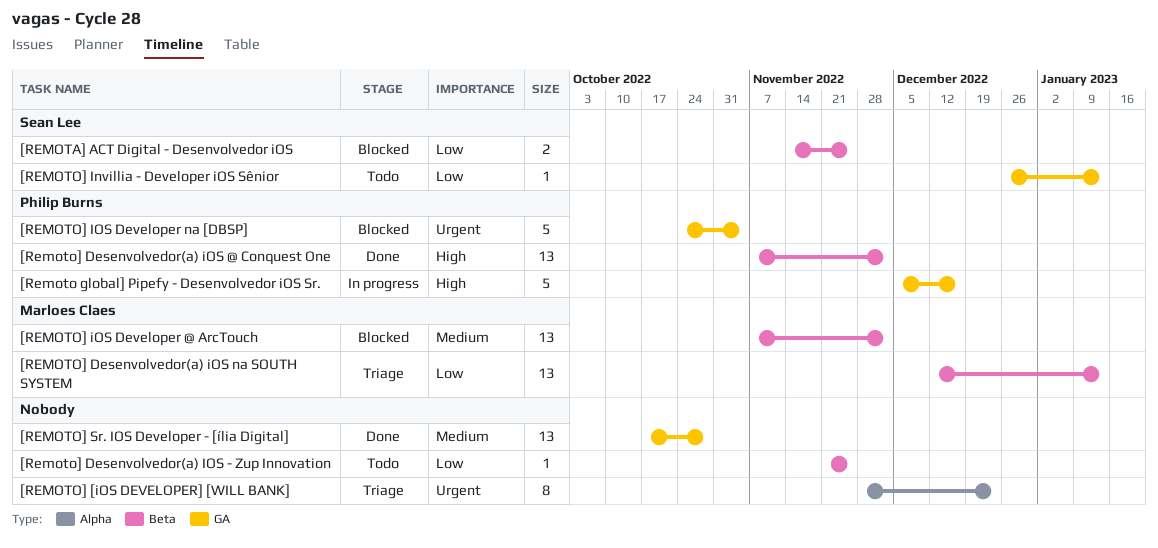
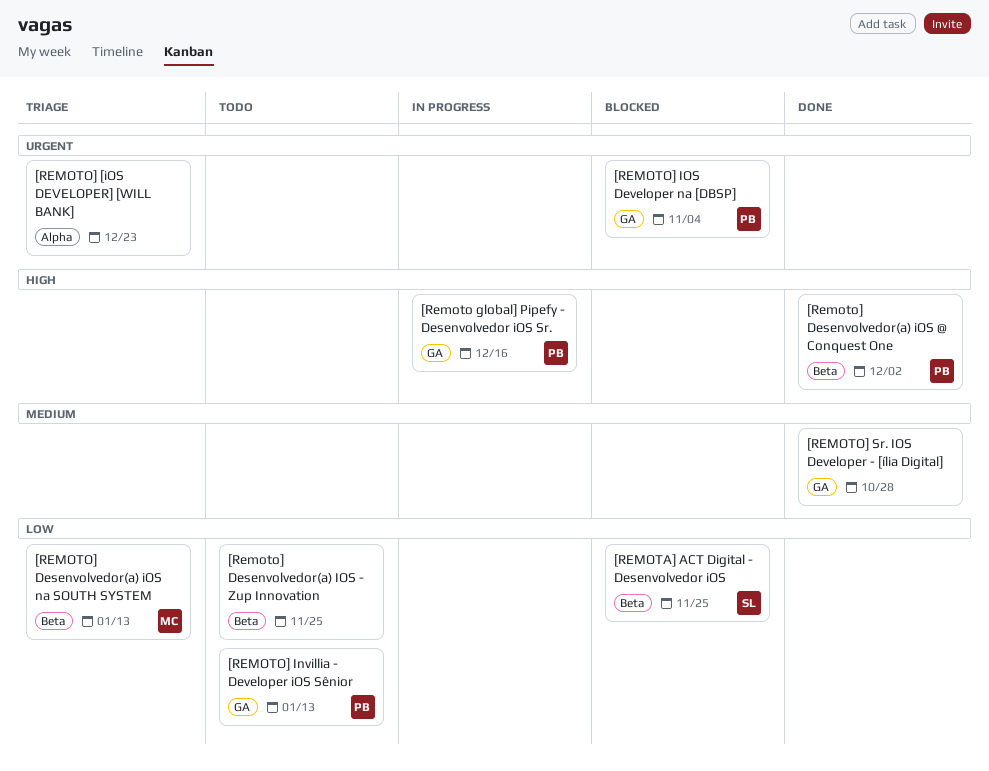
[REMOTO] Invillia - Developer iOS Sênior, owner: Sean Lee -> Philip Burns
[REMOTO] iOS Developer @ ArcTouch: present -> none

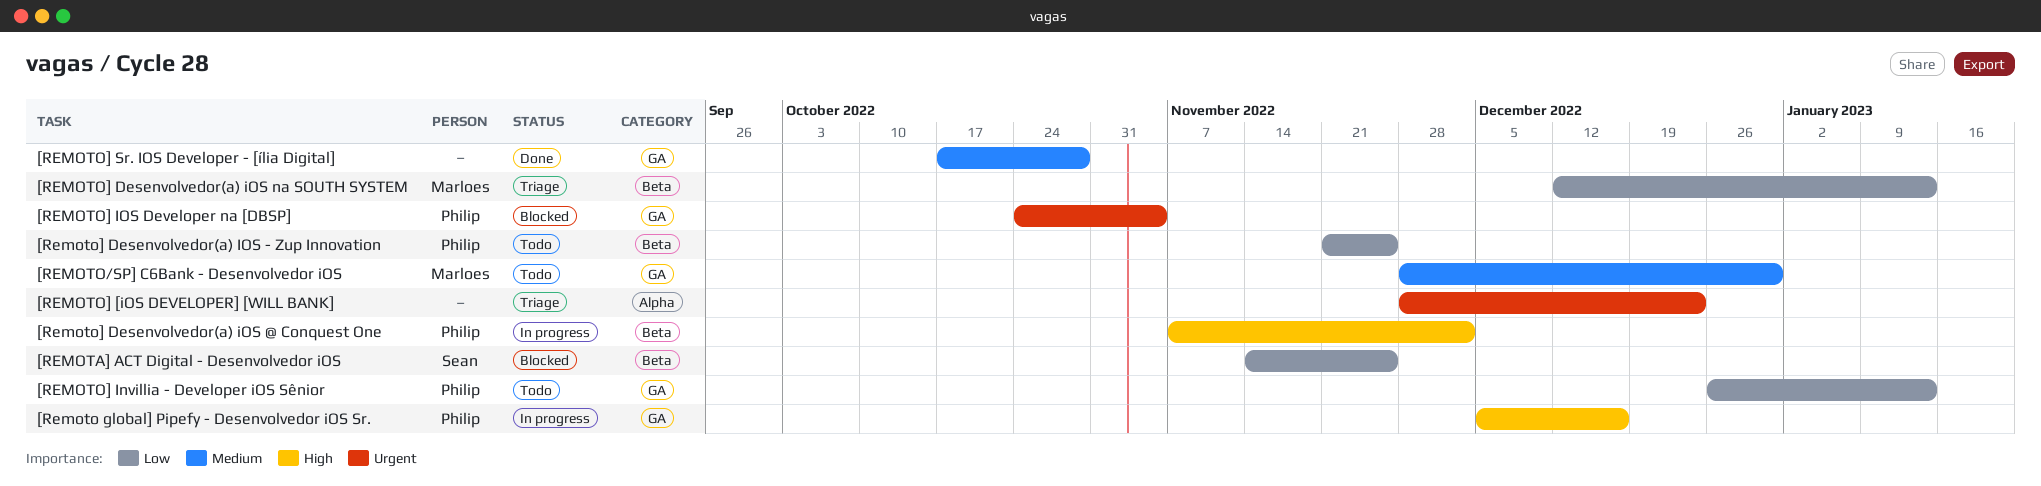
[REMOTO/SP] C6Bank - Desenvolvedor iOS: none -> present
[Remoto] Desenvolvedor(a) IOS - Zup Innovation, owner: none -> Philip
[Remoto] Desenvolvedor(a) iOS @ Conquest One, status: Done -> In progress

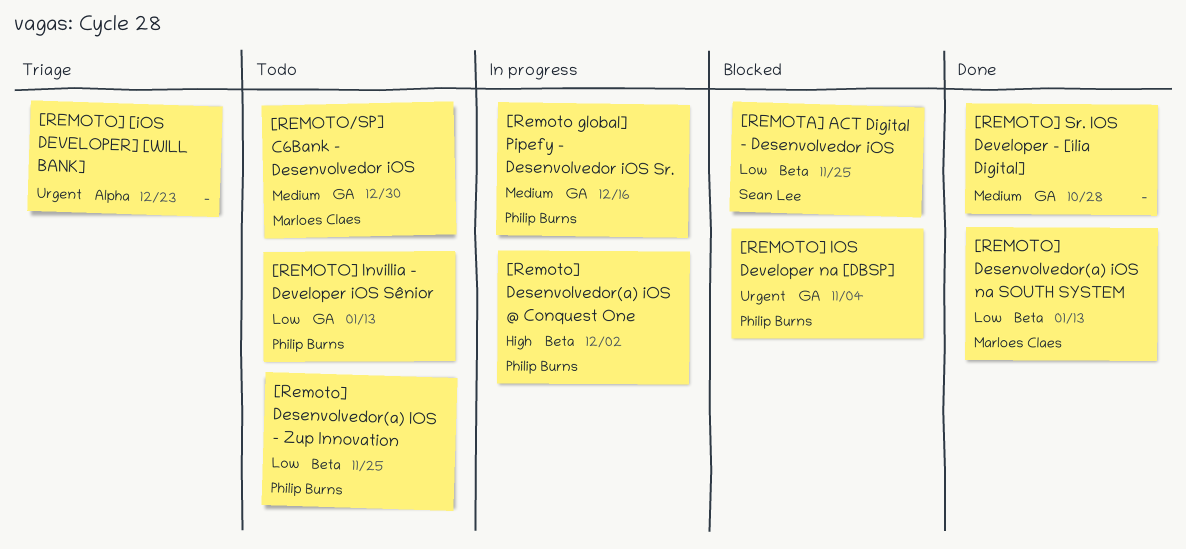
[Remoto global] Pipefy - Desenvolvedor iOS Sr., priority: High -> Medium
[REMOTO] Desenvolvedor(a) iOS na SOUTH SYSTEM, status: Triage -> Done

